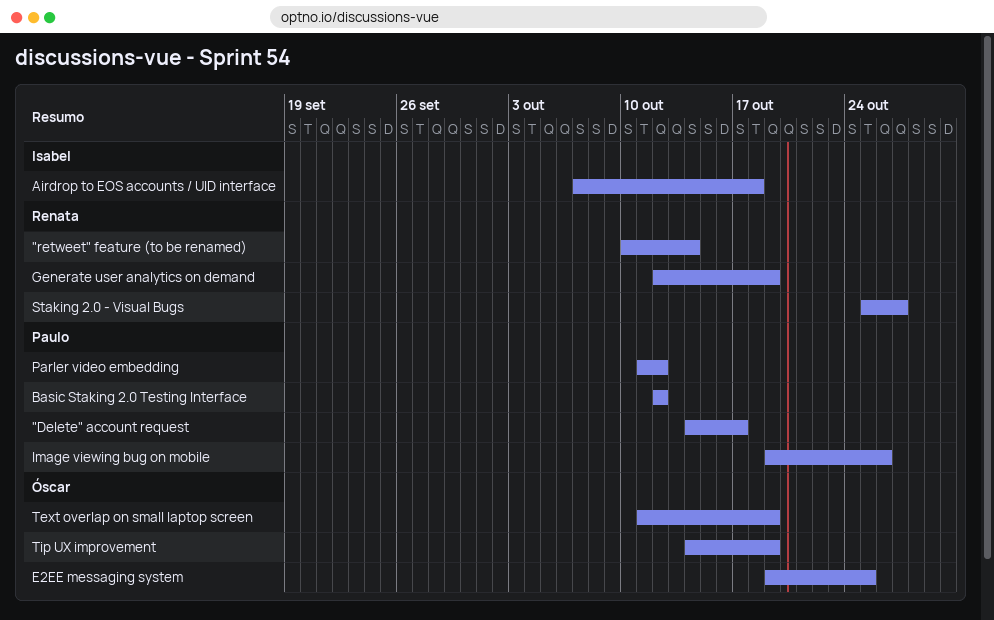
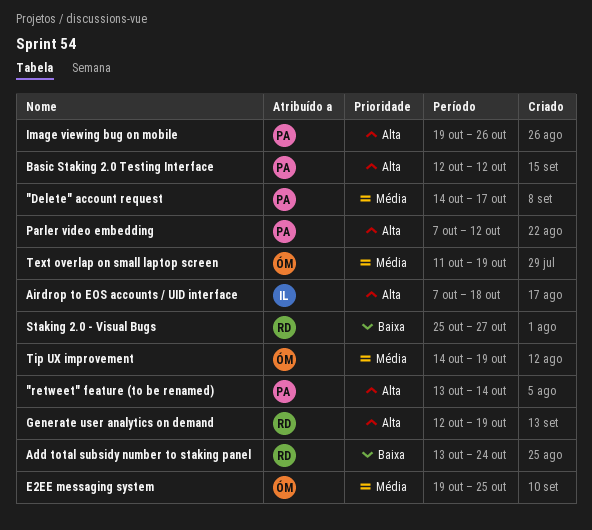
"retweet" feature (to be renamed), owner: Renata -> Paulo
"retweet" feature (to be renamed), start: Oct 10 -> Oct 13
Add total subsidy number to staking panel: none -> present
Parler video embedding, start: Oct 11 -> Oct 7

